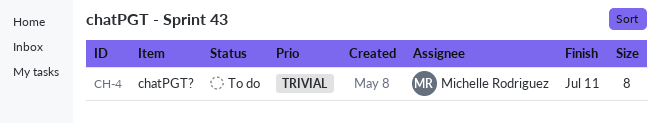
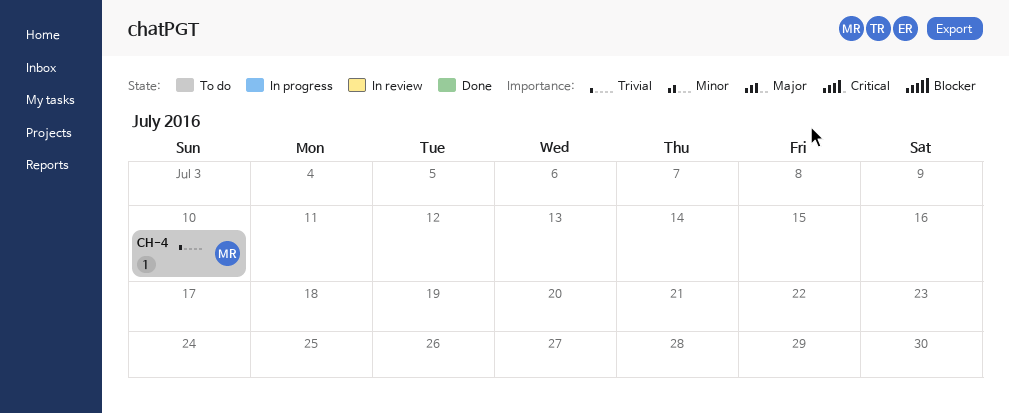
CH-4, estimate: 8 -> 1
CH-4, due: Jul 11 -> Jul 10

